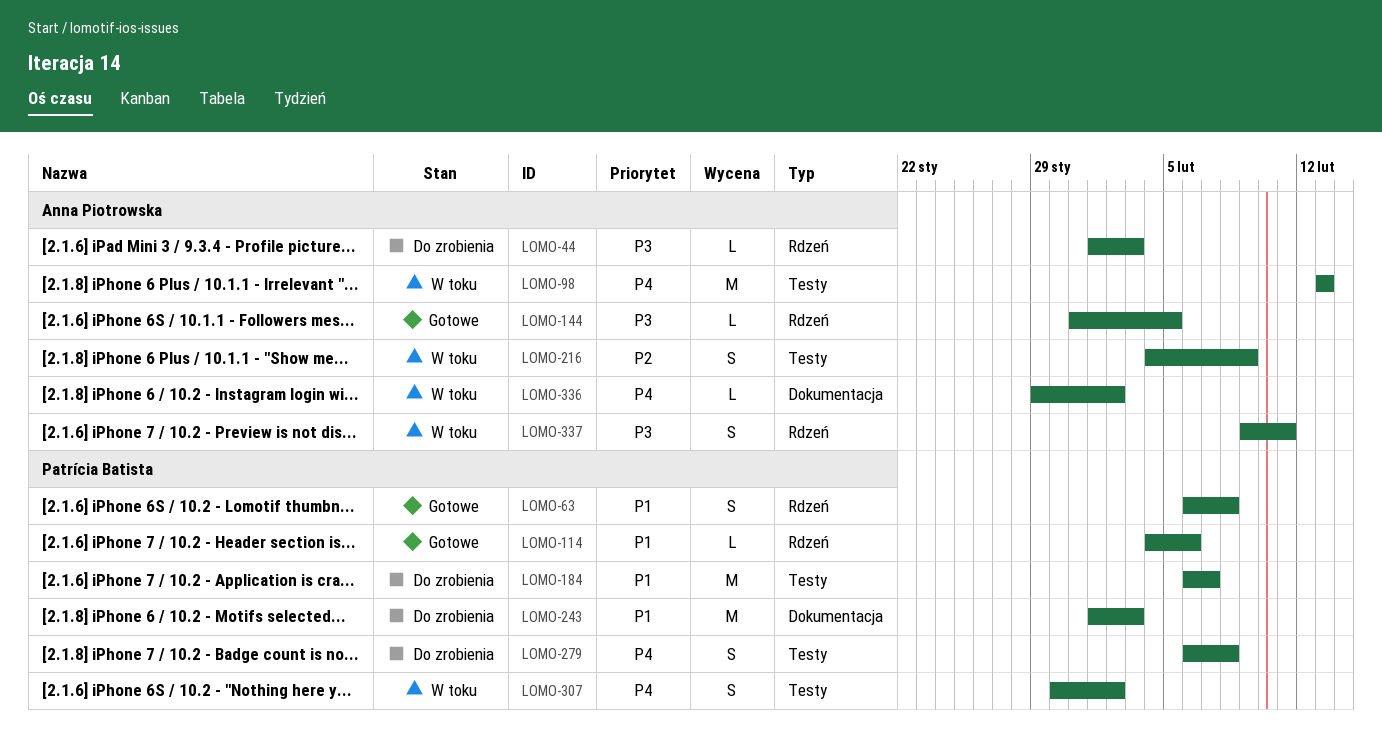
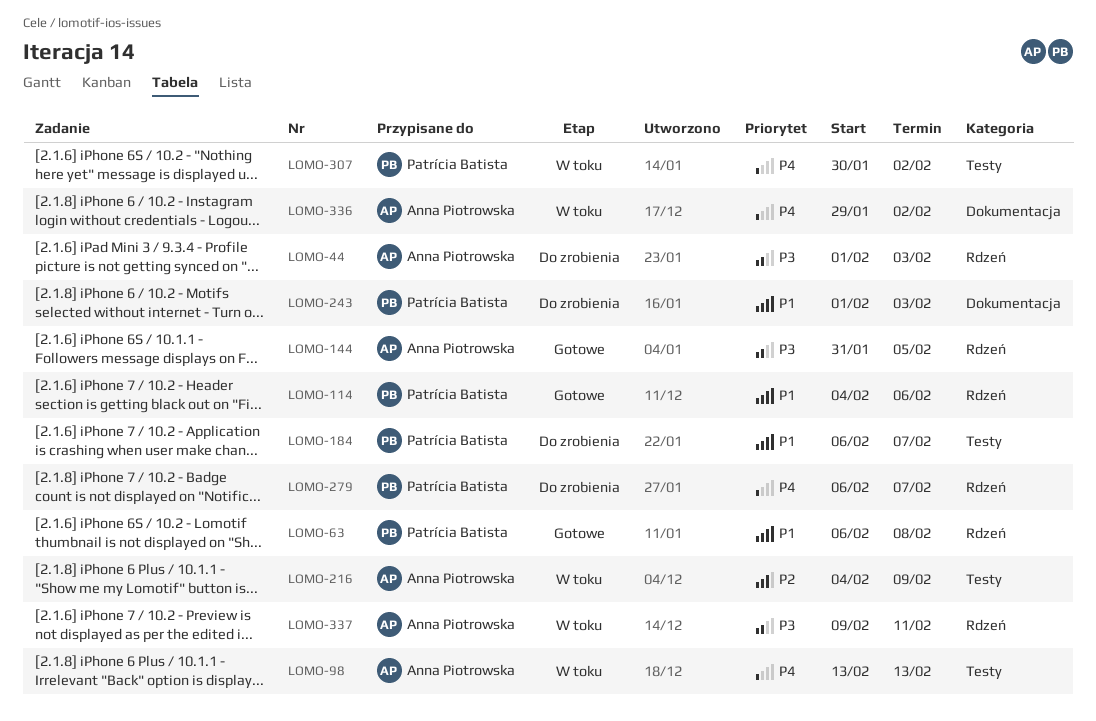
LOMO-279, label: Testy -> Rdzeń
LOMO-279, due: Feb 8 -> Feb 7

